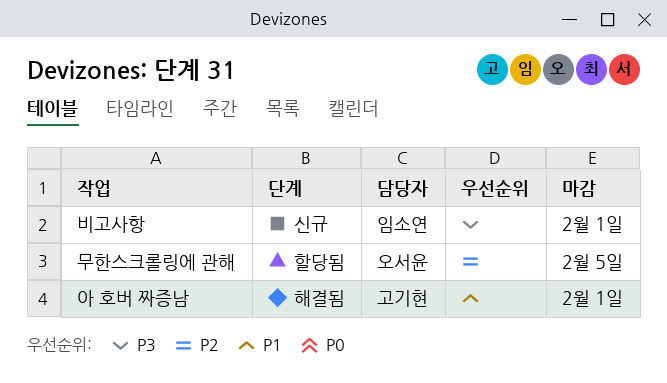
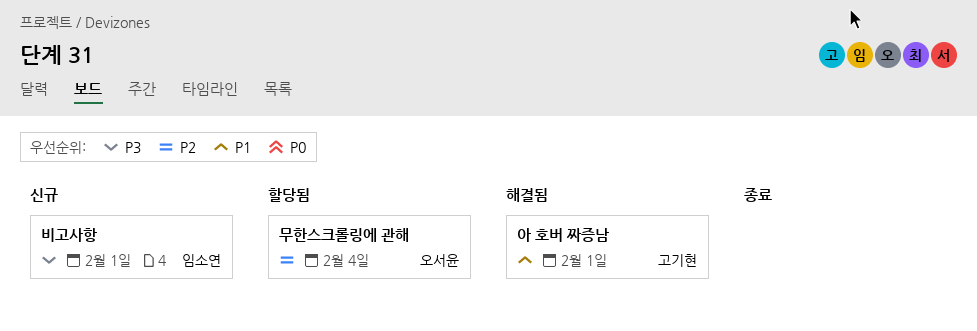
무한스크롤링에 관해, due: Feb 5 -> Feb 4

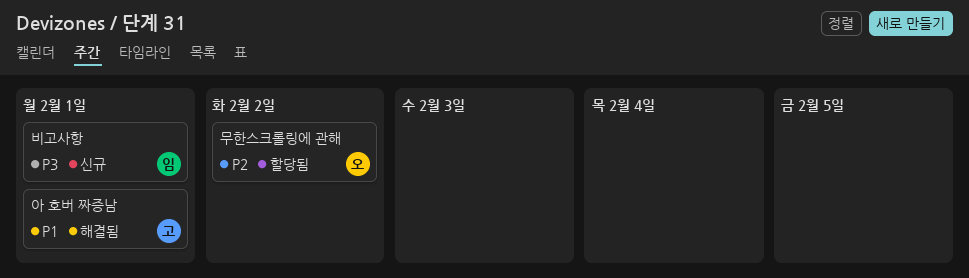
무한스크롤링에 관해, due: Feb 4 -> Feb 2

